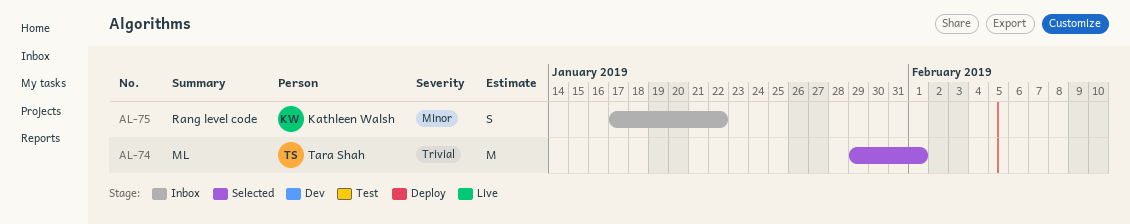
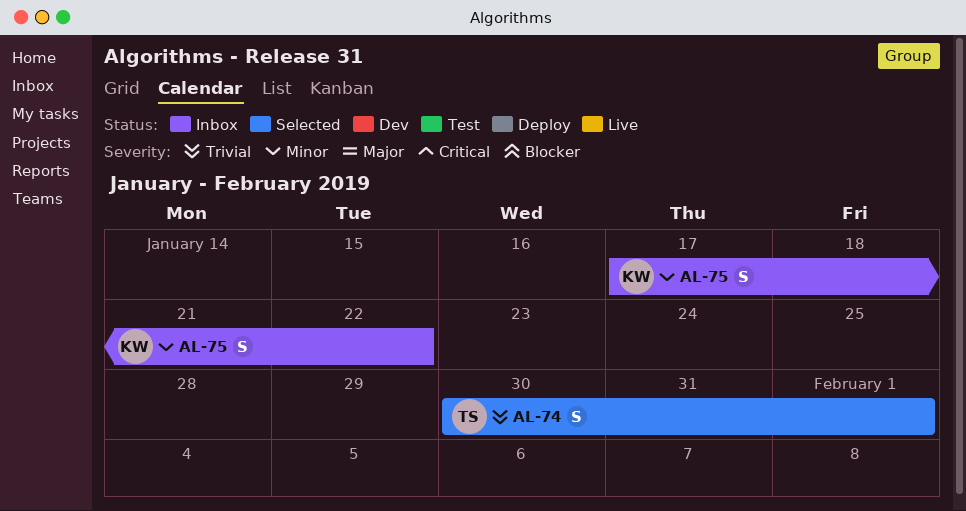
AL-74, estimate: M -> S
AL-74, start: Jan 29 -> Jan 30

